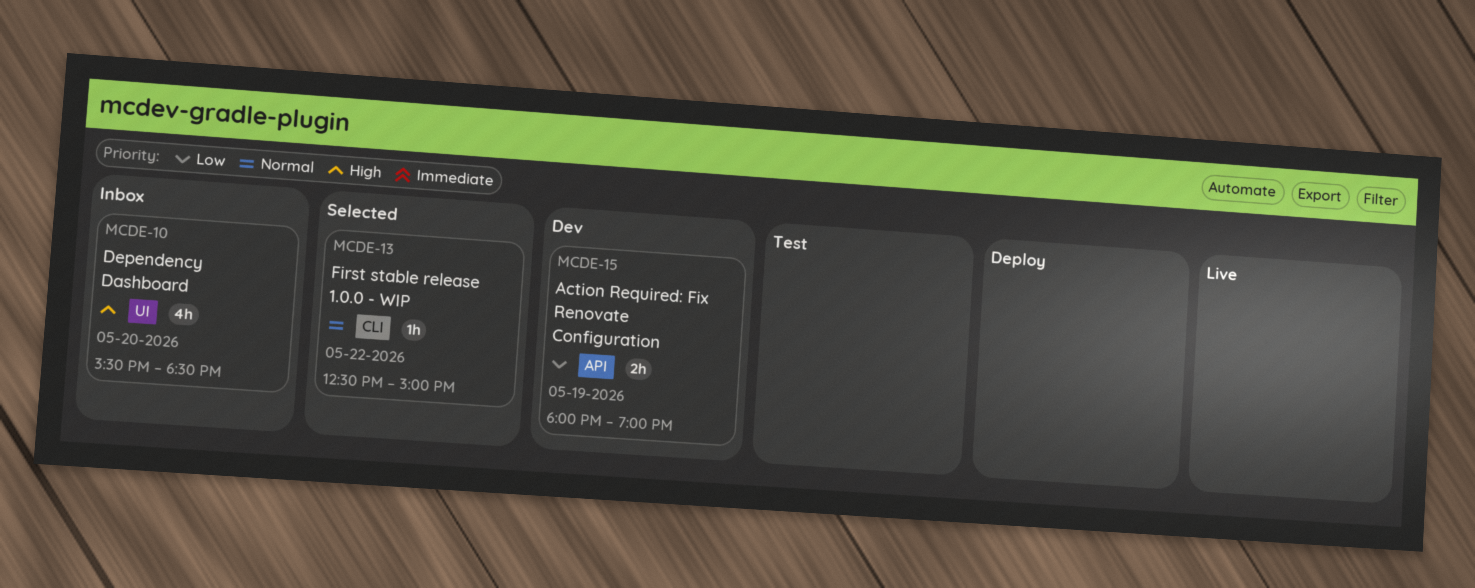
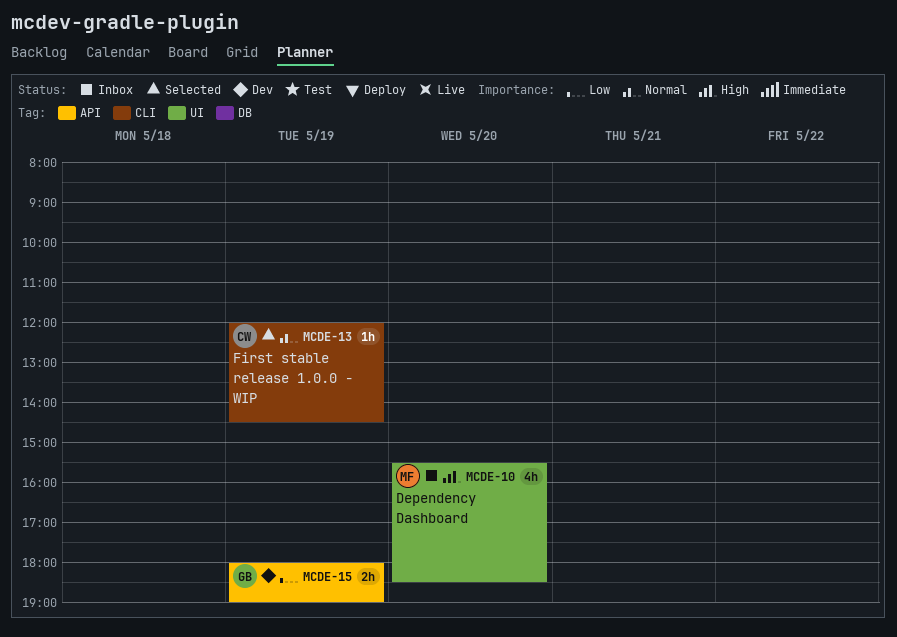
MCDE-13, day: May 22 -> May 19
MCDE-13, begins: 12:30 -> 12:00
MCDE-13, ends: 15:00 -> 14:30

